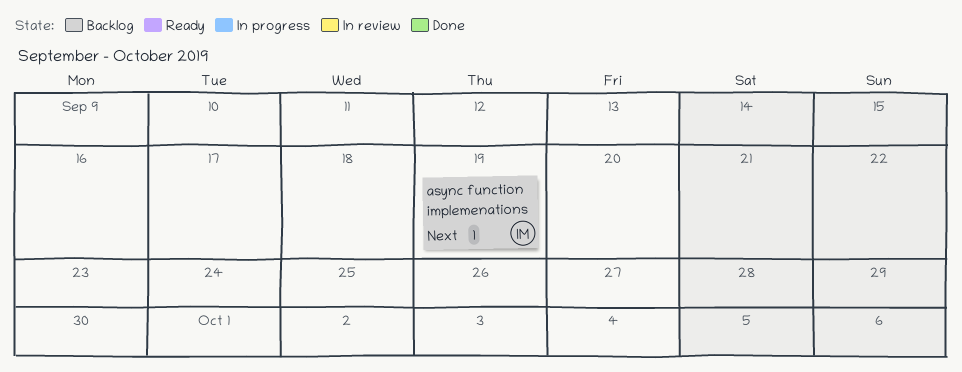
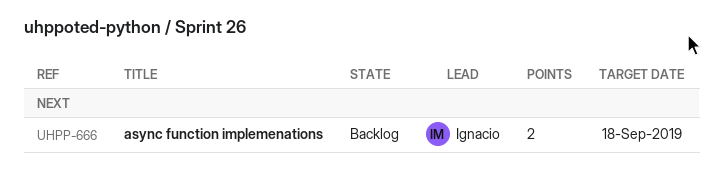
async function implemenations, estimate: 1 -> 2
async function implemenations, due: Sep 19 -> Sep 18

